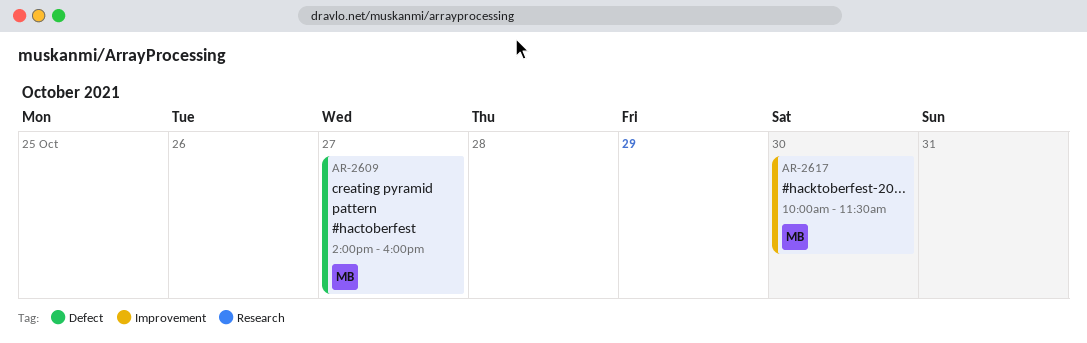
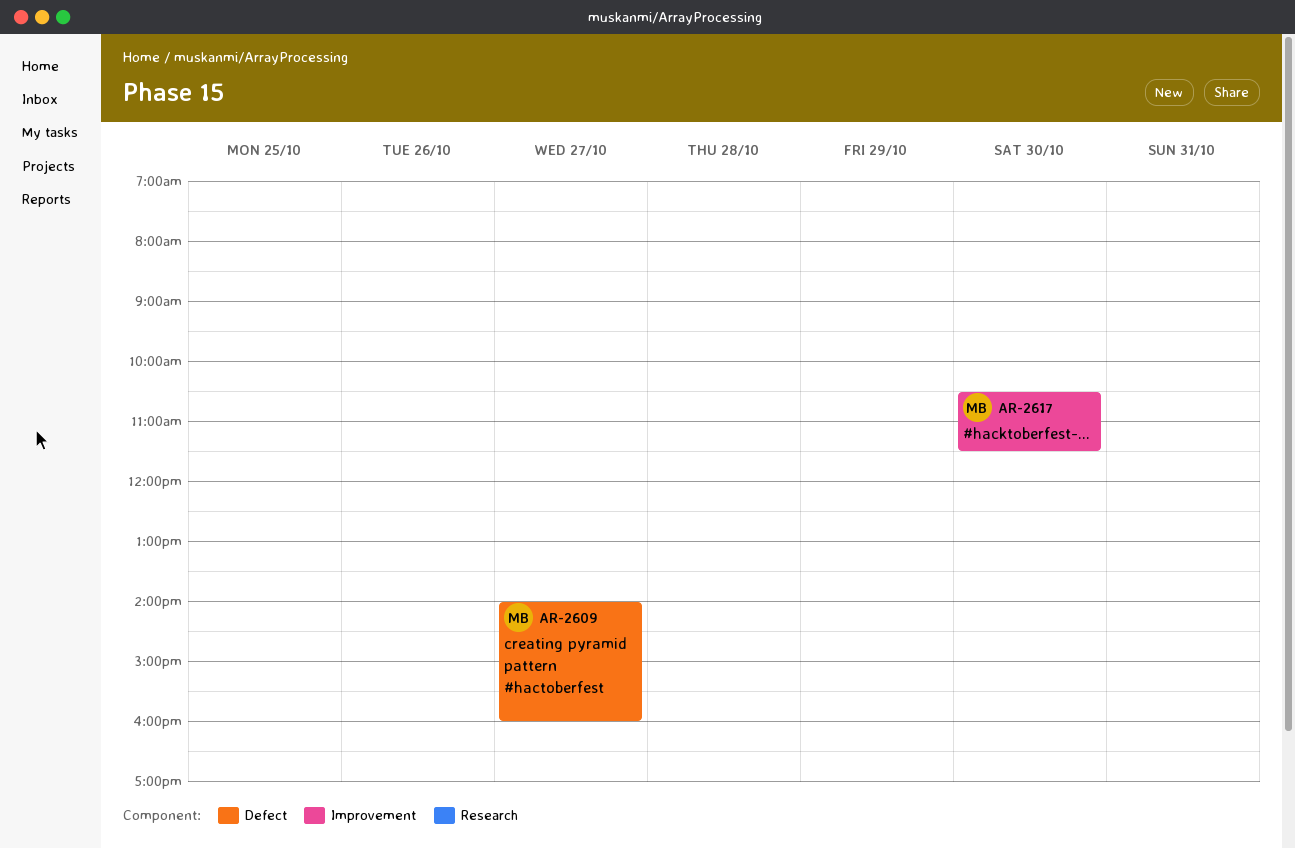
AR-2617, begins: 10:00 -> 10:30

